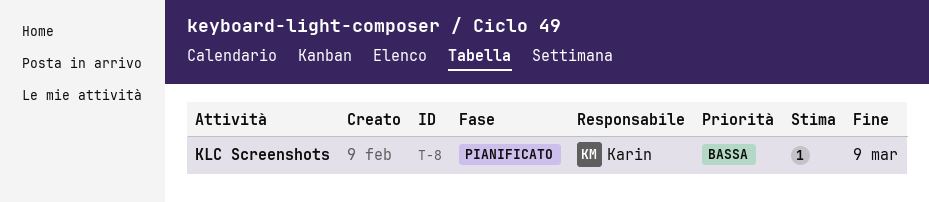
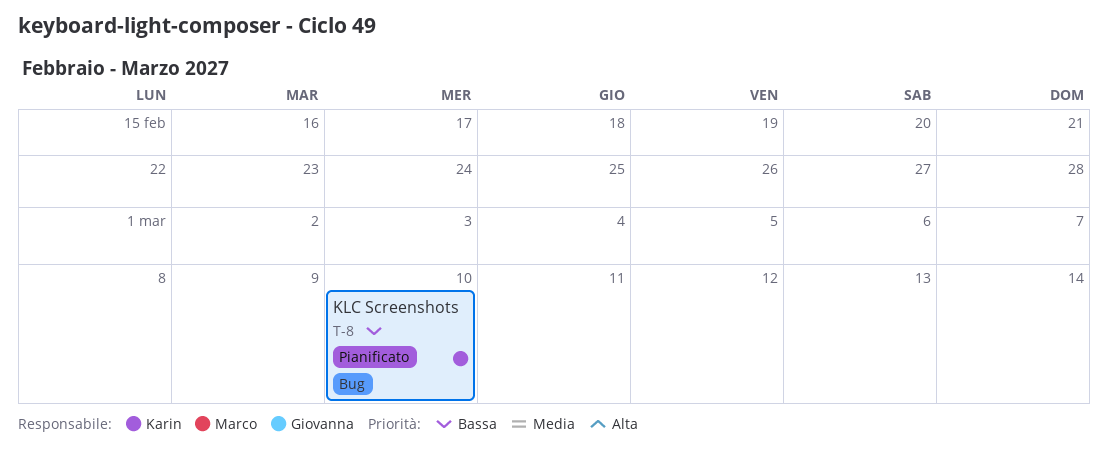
T-8, due: Mar 9 -> Mar 10

